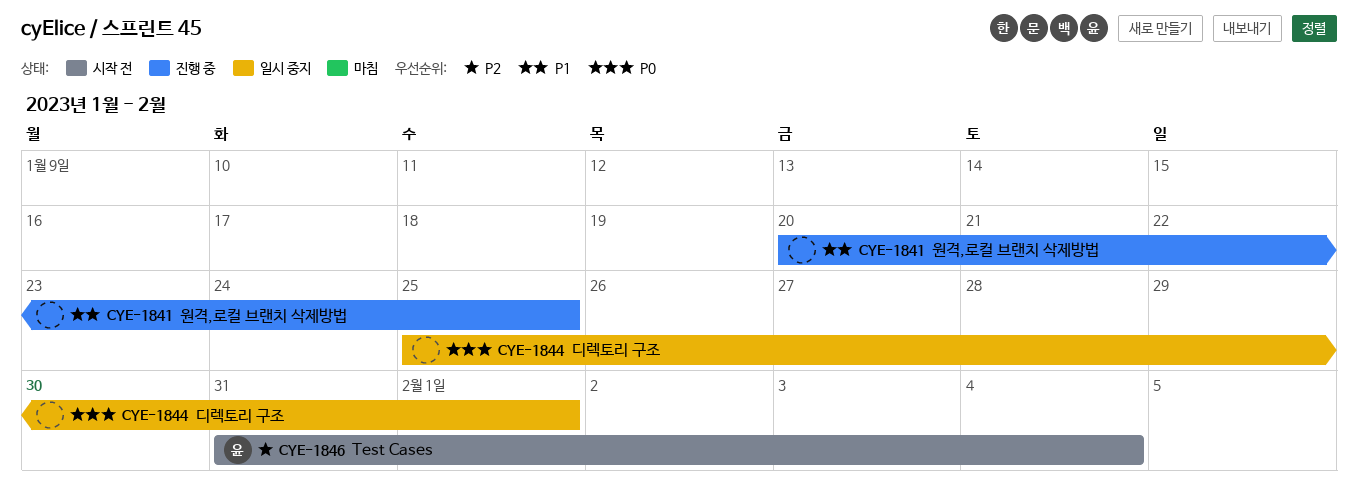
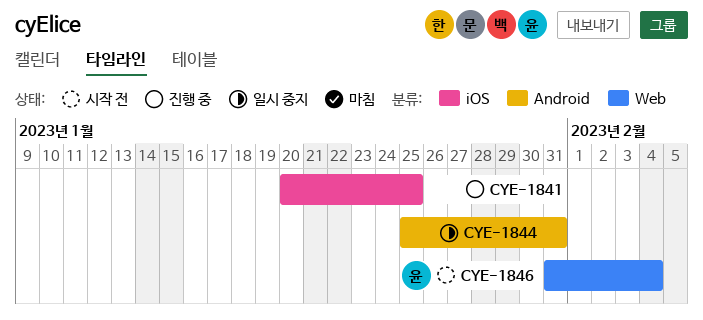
CYE-1844, due: Feb 1 -> Jan 31

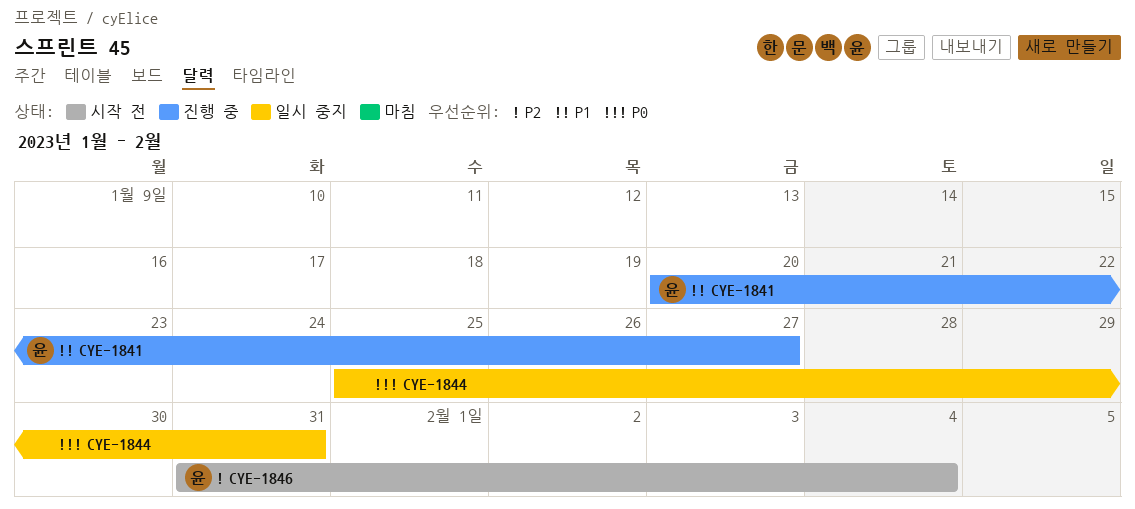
CYE-1841, owner: none -> 윤
CYE-1841, due: Jan 25 -> Jan 27

